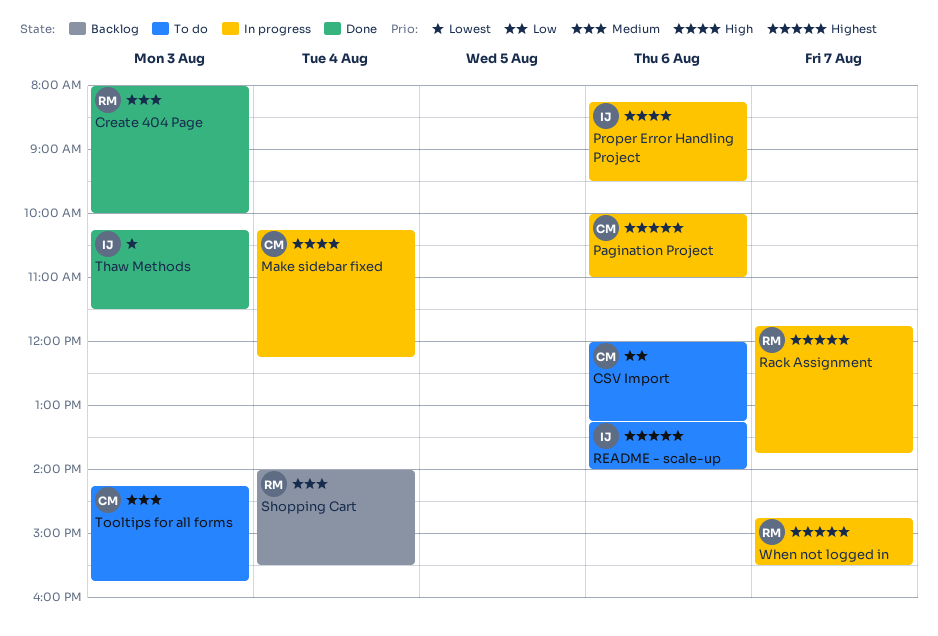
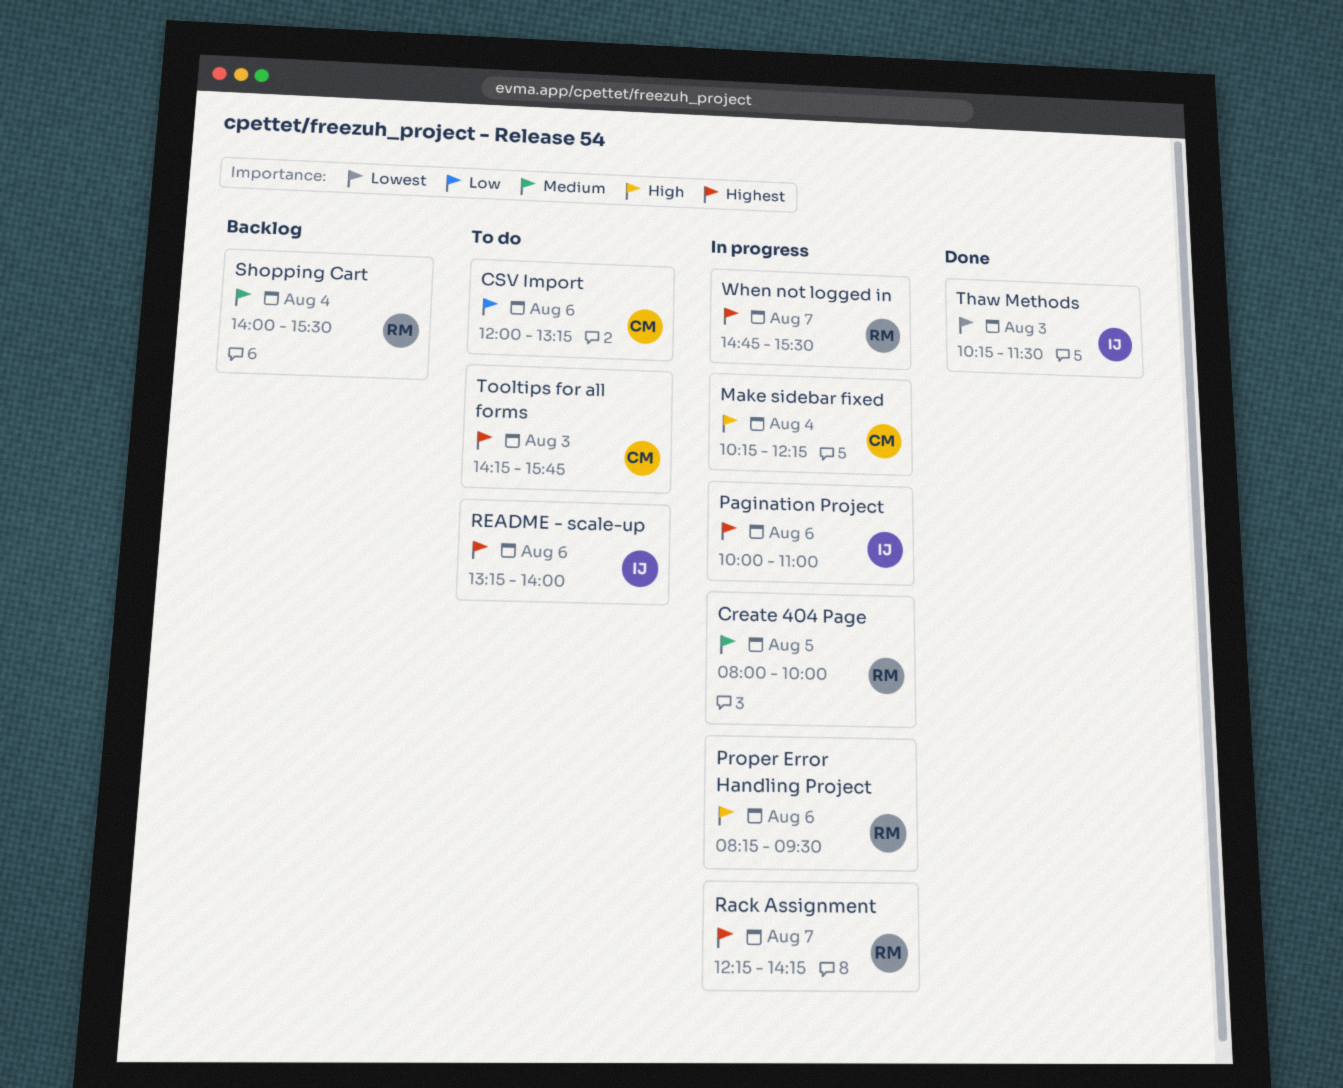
Create 404 Page, status: Done -> In progress
Create 404 Page, day: Aug 3 -> Aug 5
Pagination Project, owner: CM -> IJ
Proper Error Handling Project, owner: IJ -> RM
Rack Assignment, begins: 11:45 -> 12:15
Rack Assignment, ends: 13:45 -> 14:15
Tooltips for all forms, priority: Medium -> Highest

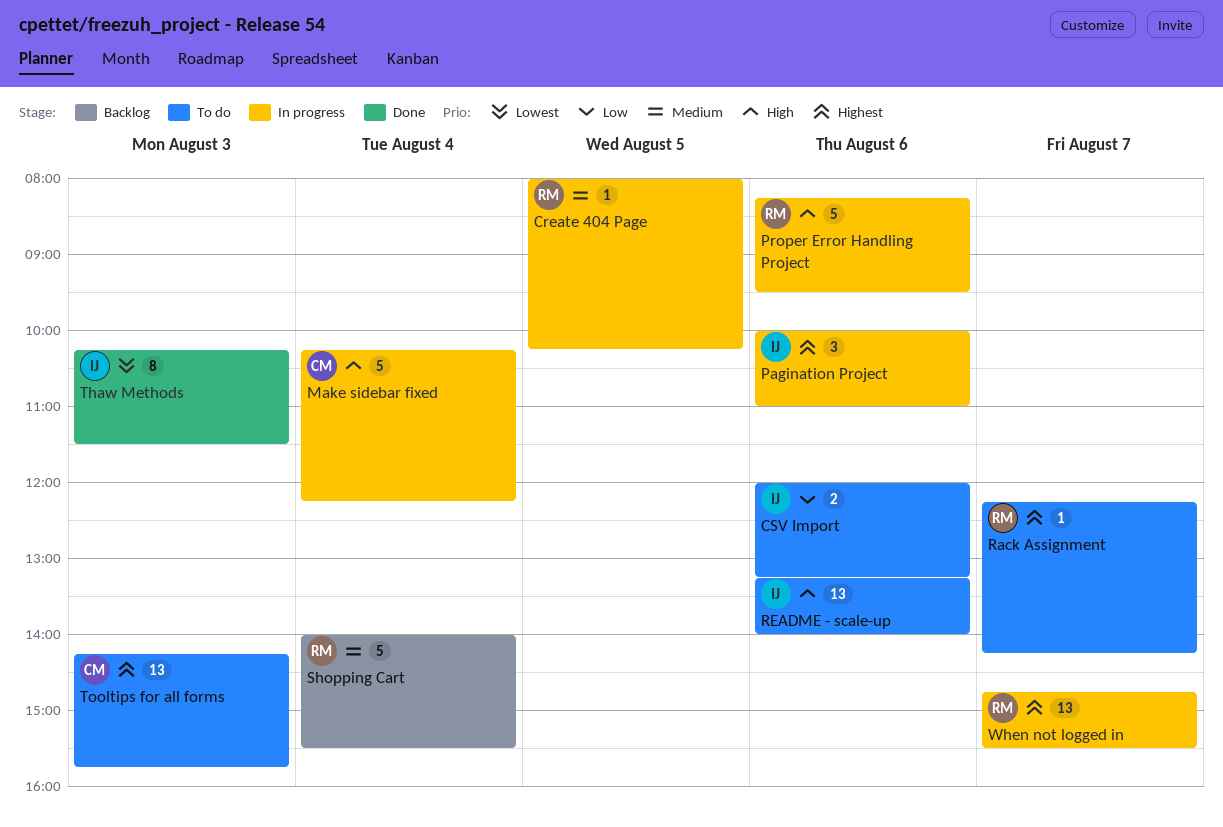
Create 404 Page, ends: 10:00 -> 10:15
CSV Import, owner: CM -> IJ
Rack Assignment, status: In progress -> To do
README - scale-up, priority: Highest -> High

